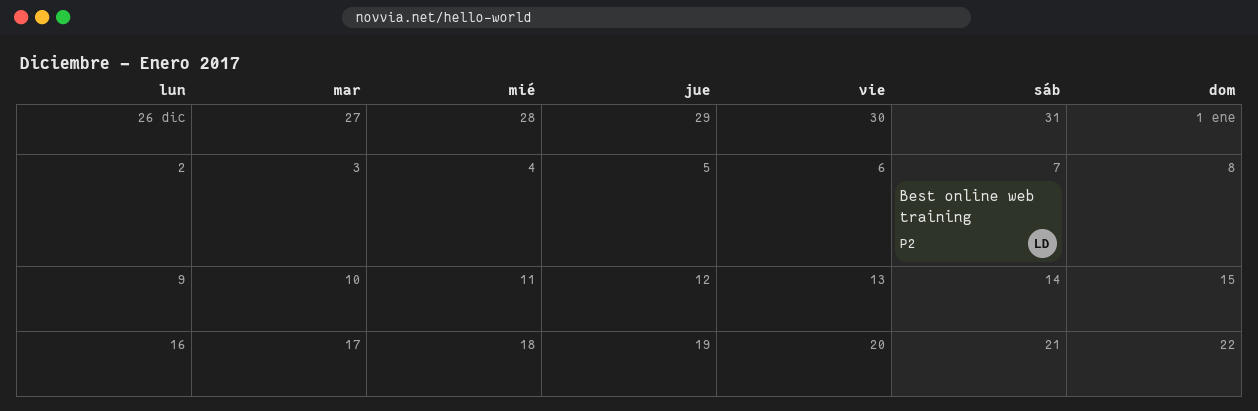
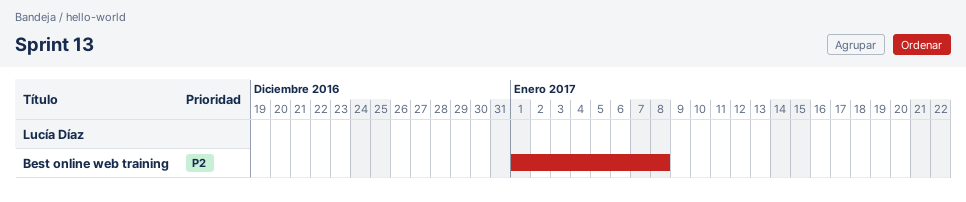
Best online web training, due: Jan 7 -> Jan 8

